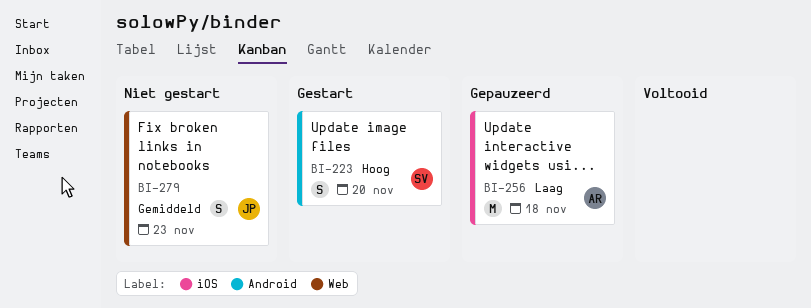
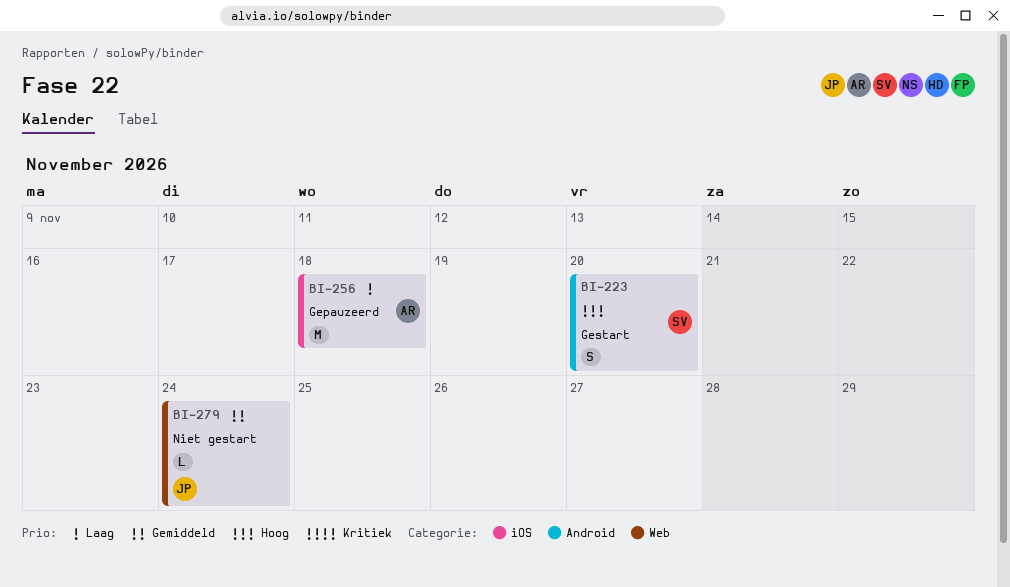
BI-279, estimate: S -> L
BI-279, due: Nov 23 -> Nov 24

